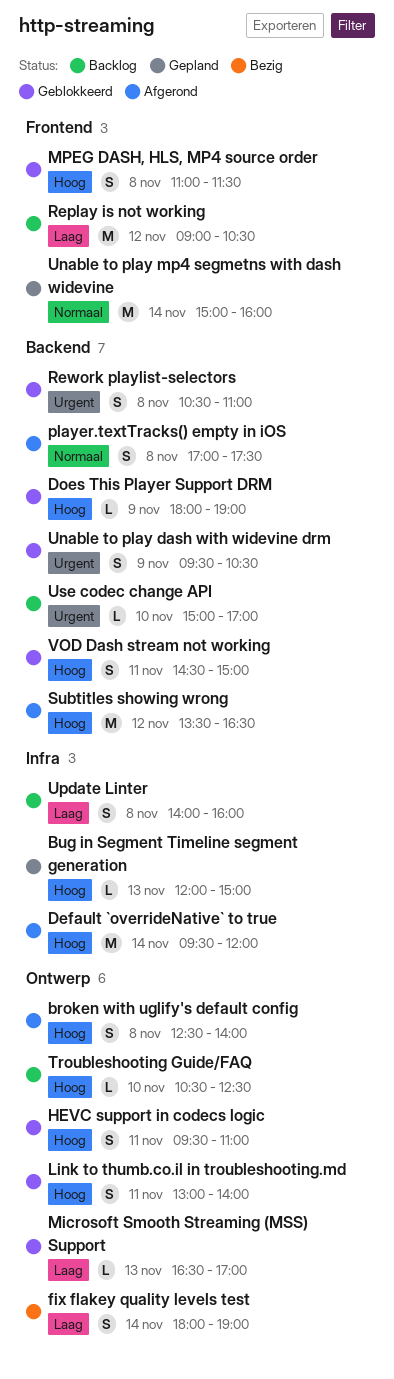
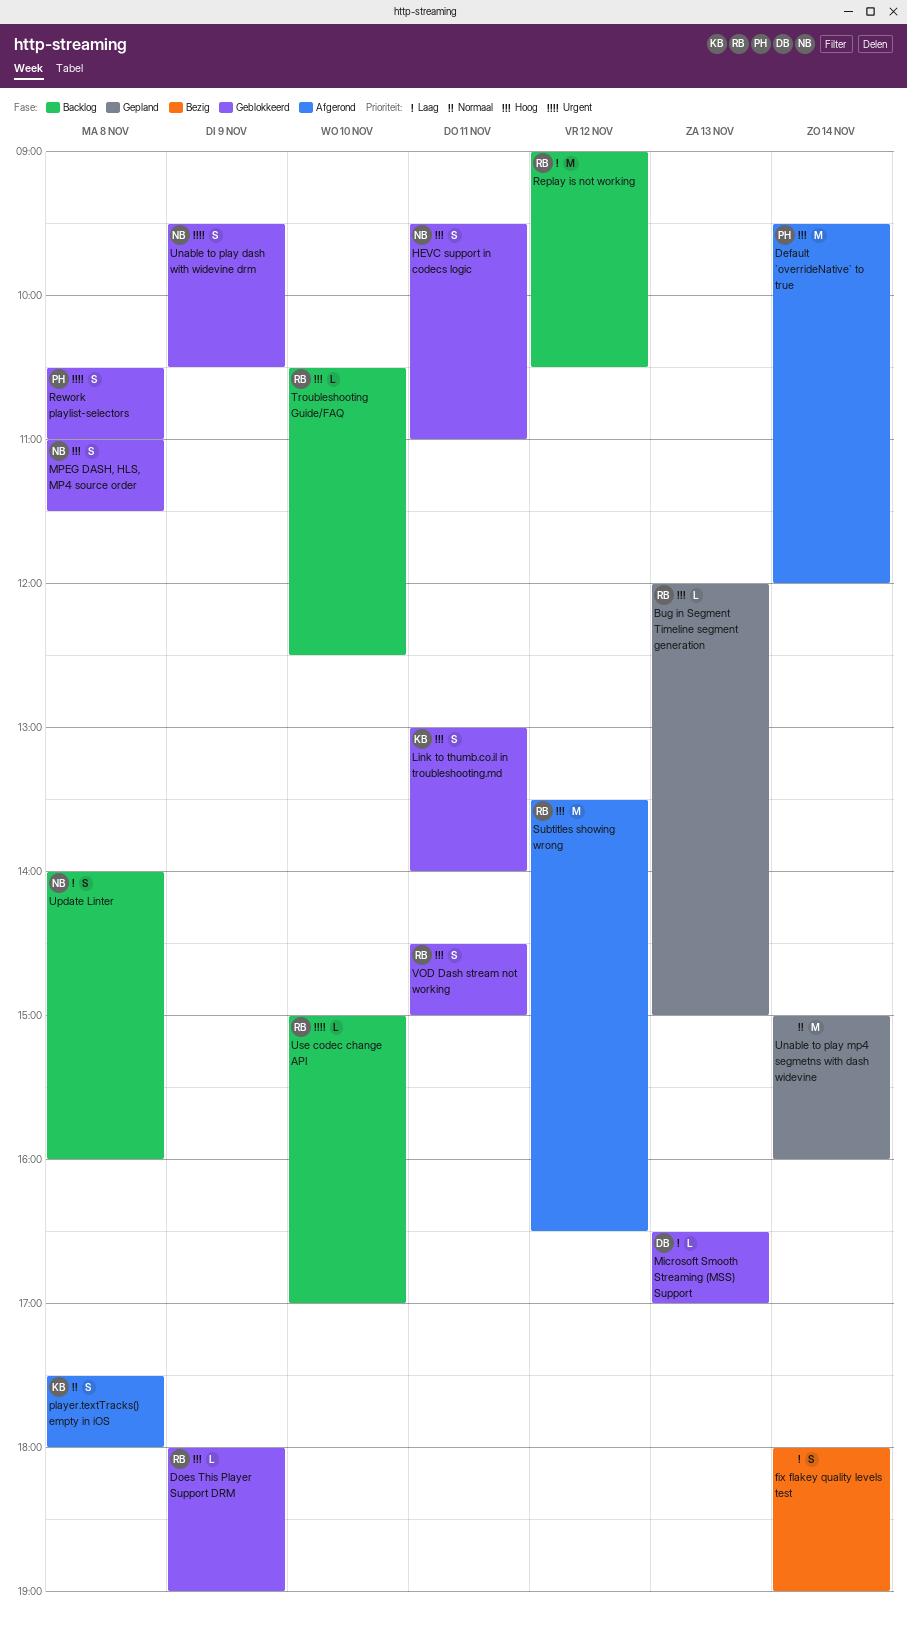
broken with uglify's default config: present -> none
player.textTracks() empty in iOS, begins: 17:00 -> 17:30
player.textTracks() empty in iOS, ends: 17:30 -> 18:00

